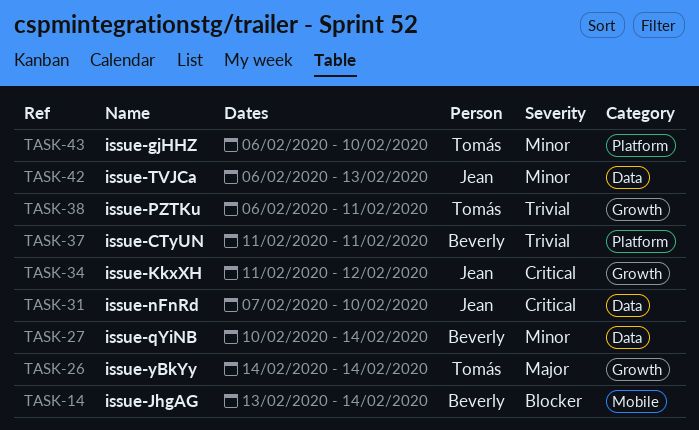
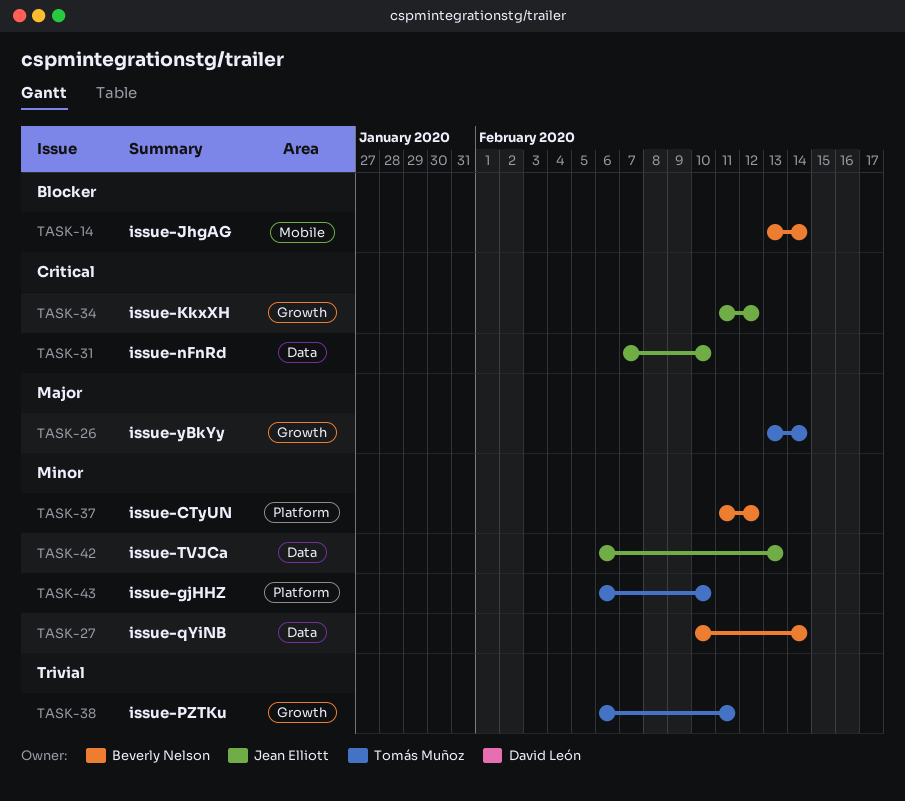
TASK-26, start: Feb 14 -> Feb 13
TASK-37, priority: Trivial -> Minor
TASK-37, due: Feb 11 -> Feb 12

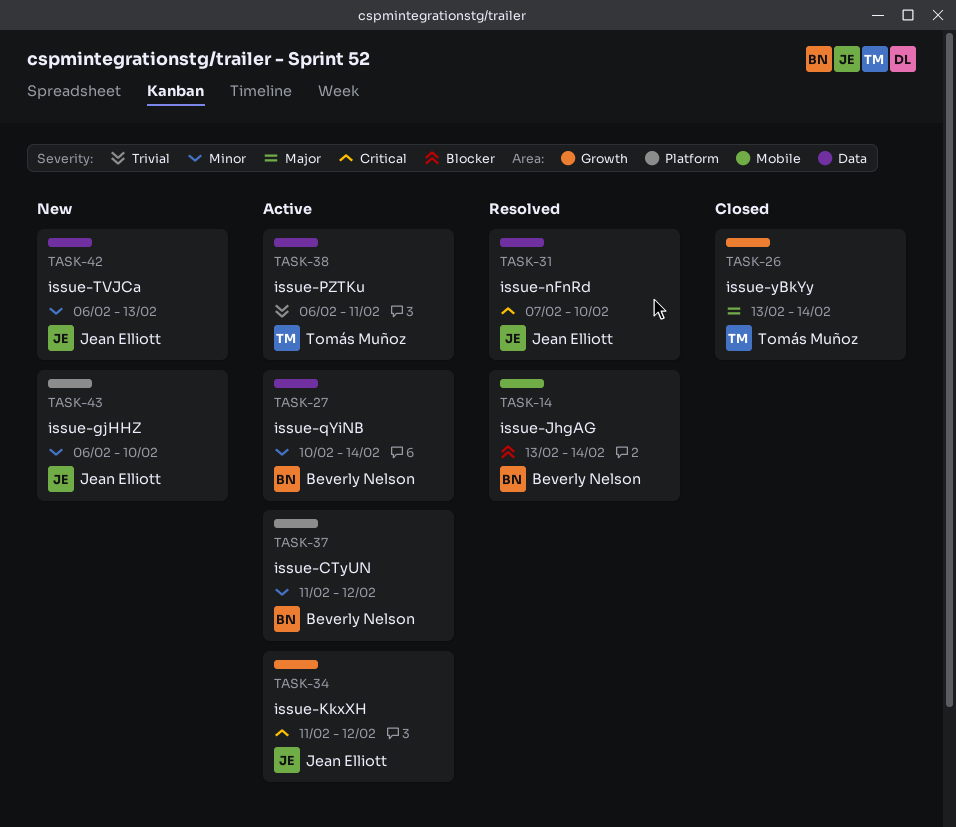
TASK-38, label: Growth -> Data
TASK-43, owner: Tomás Muñoz -> Jean Elliott

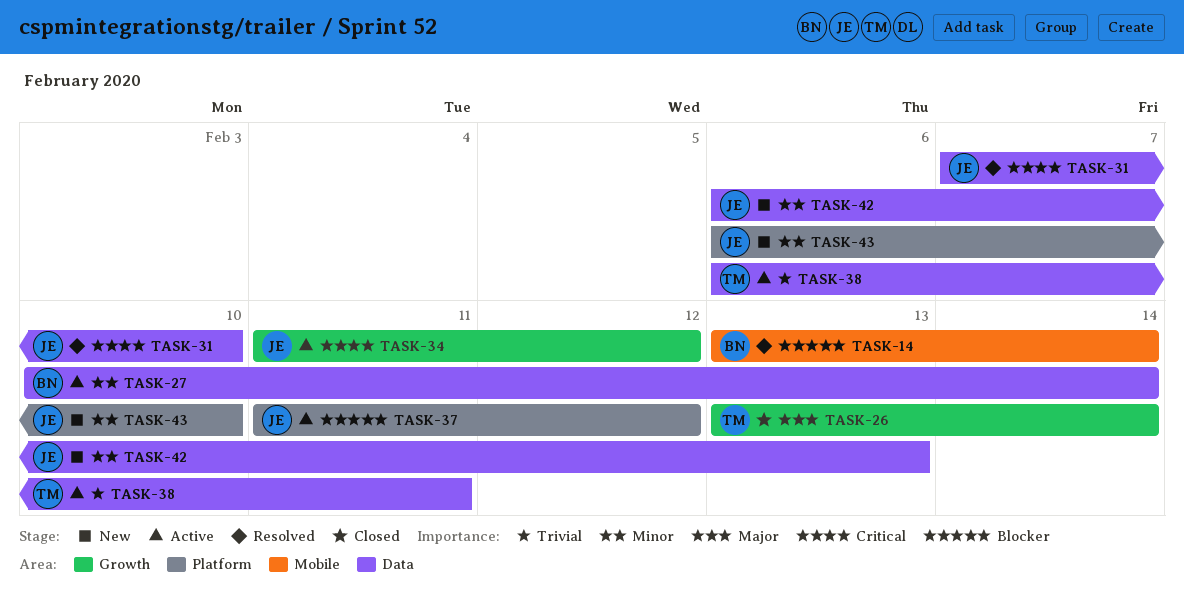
TASK-37, owner: Beverly Nelson -> Jean Elliott
TASK-37, priority: Minor -> Blocker

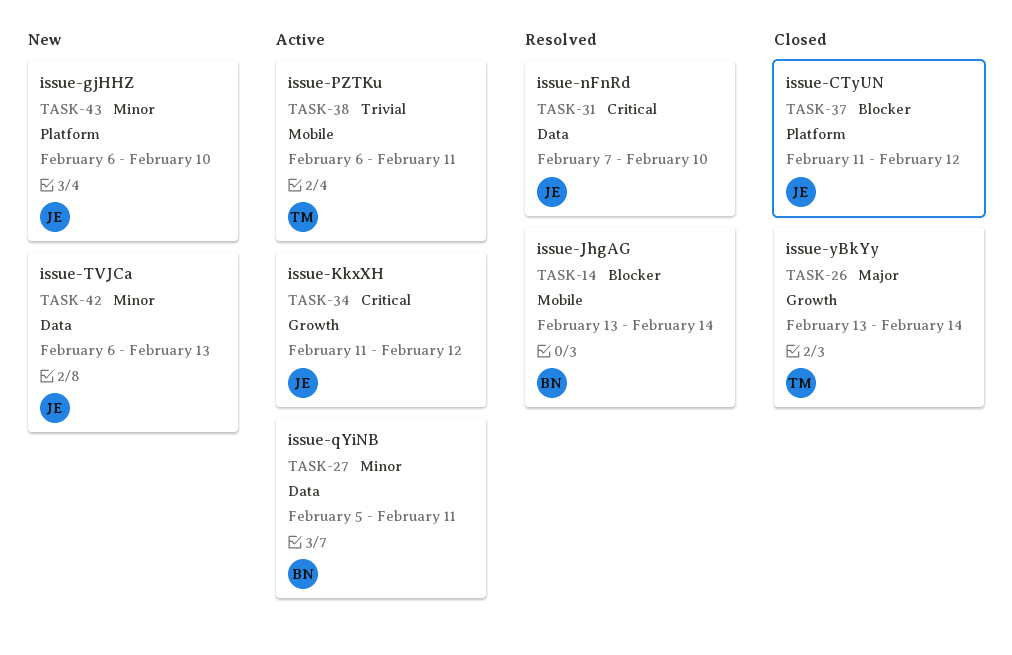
TASK-27, start: Feb 10 -> Feb 5
TASK-27, due: Feb 14 -> Feb 11
TASK-37, status: Active -> Closed
TASK-38, label: Data -> Mobile

